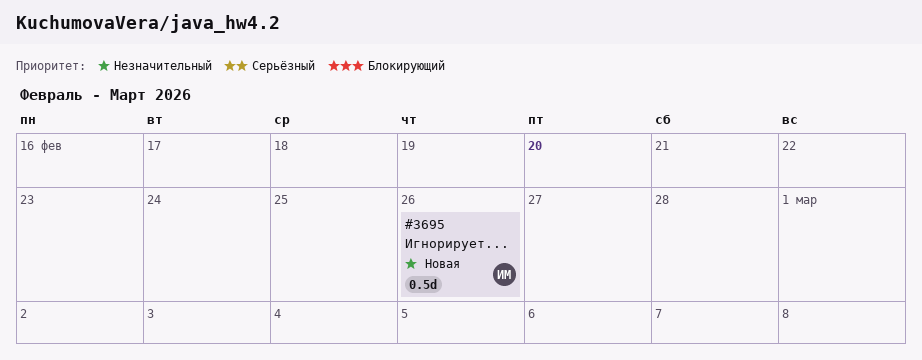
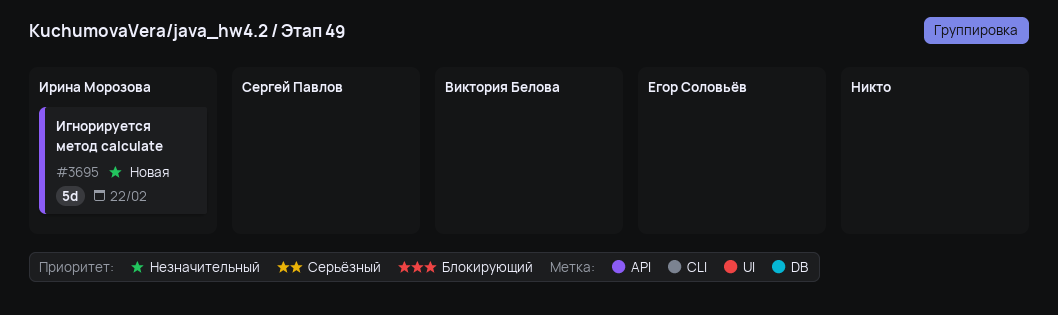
#3695, estimate: 0.5d -> 5d
#3695, due: Feb 26 -> Feb 22

